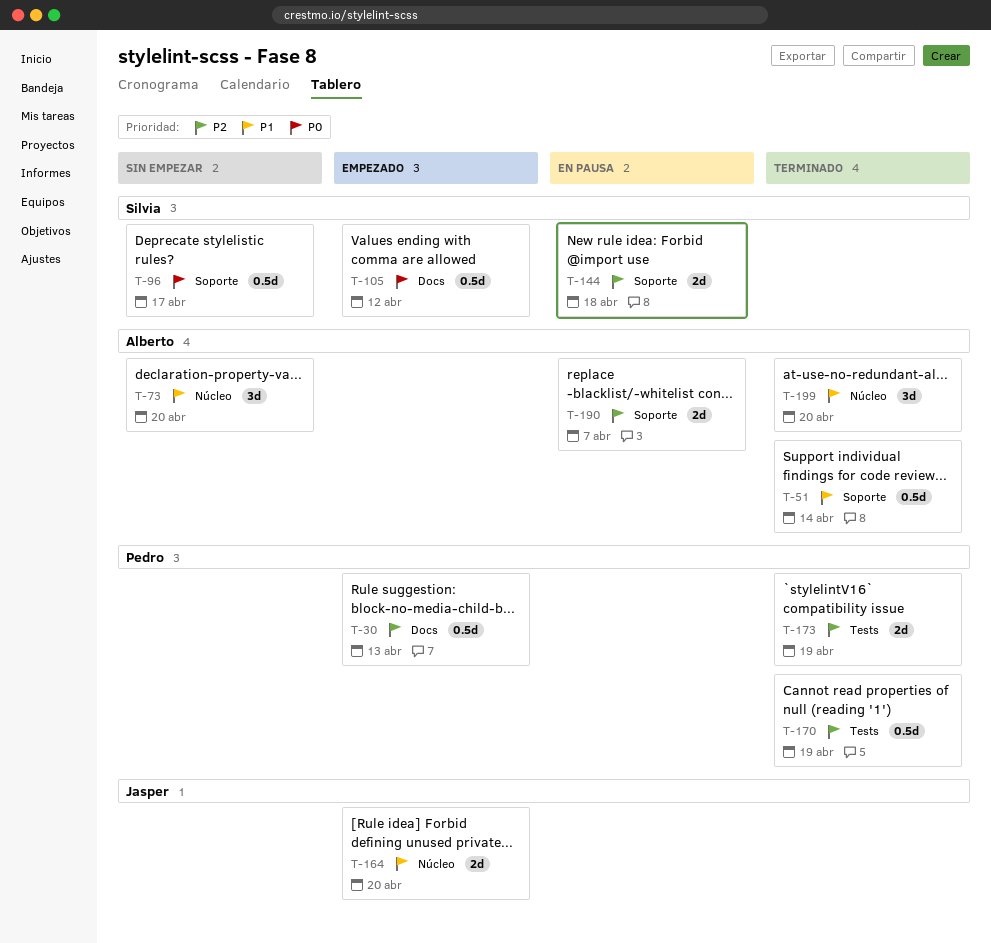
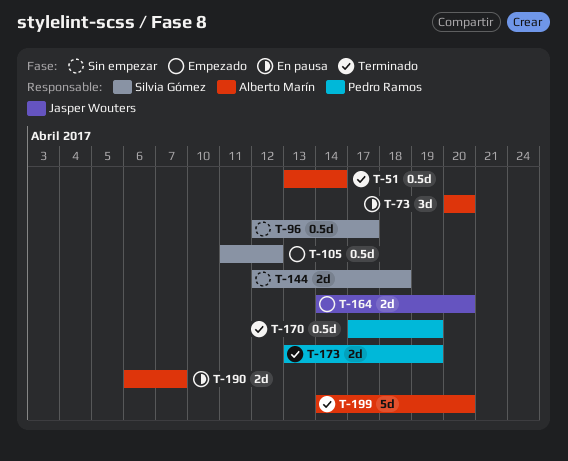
T-30: present -> none
T-73, status: Sin empezar -> En pausa
T-144, status: En pausa -> Sin empezar
T-199, estimate: 3d -> 5d

